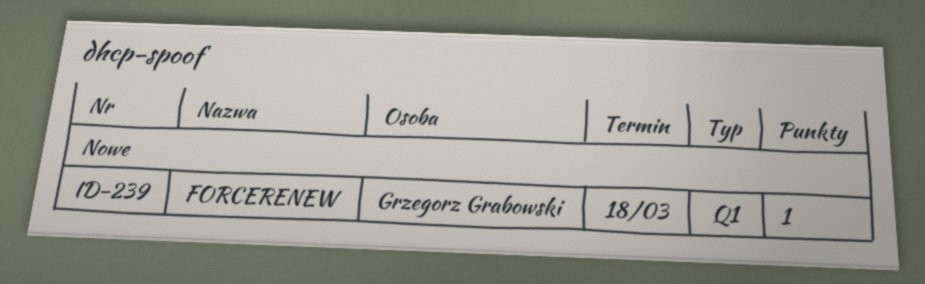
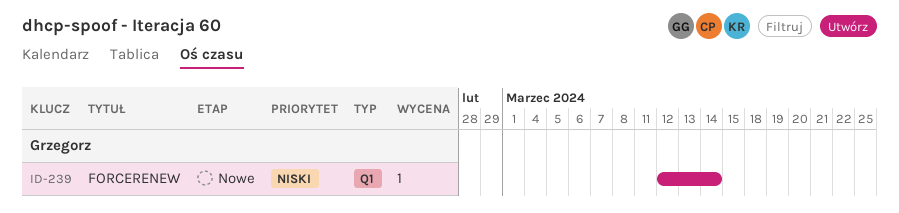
ID-239, due: Mar 18 -> Mar 14

